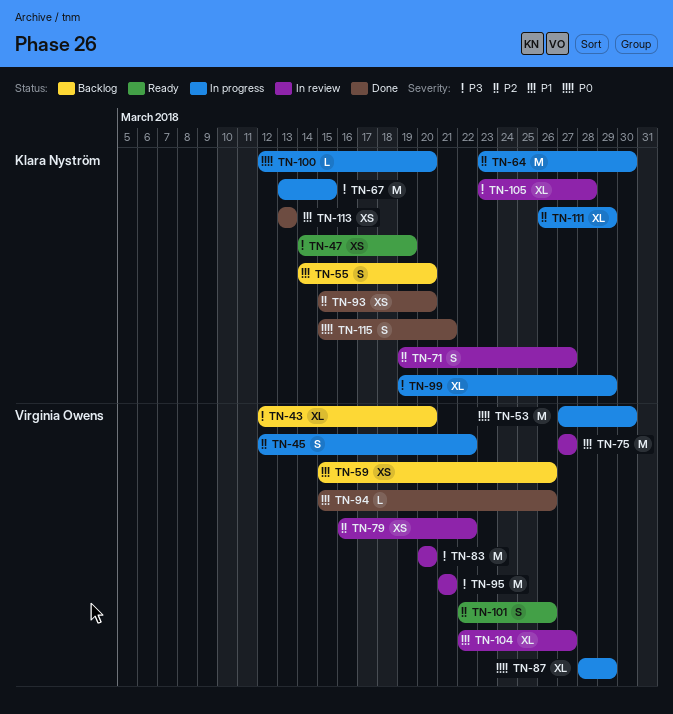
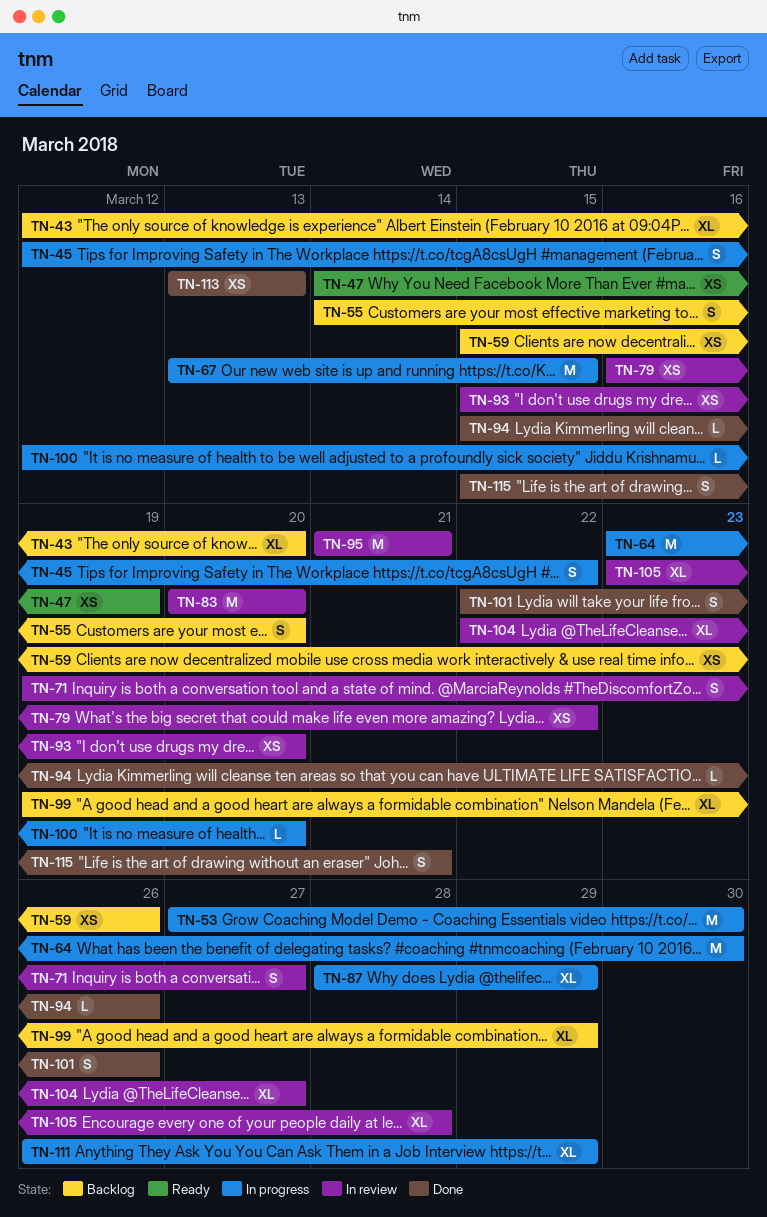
TN-75: present -> none
TN-93, status: Done -> In review
TN-99, status: In progress -> Backlog
TN-101, status: Ready -> Done

